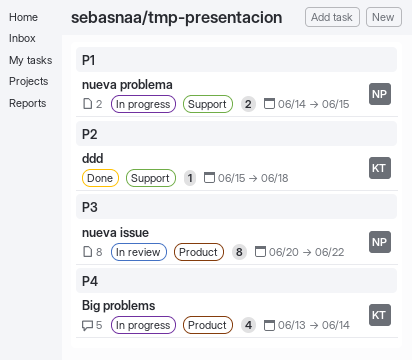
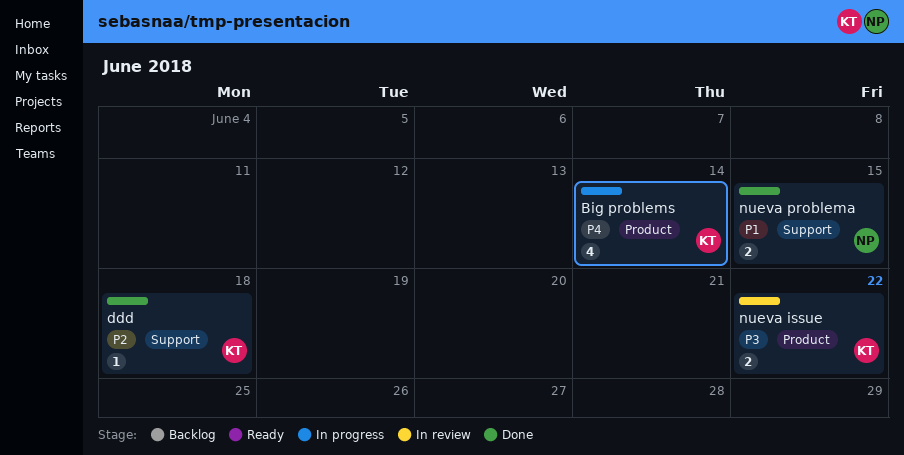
nueva issue, owner: NP -> KT
nueva issue, estimate: 8 -> 2
nueva problema, status: In progress -> Done

